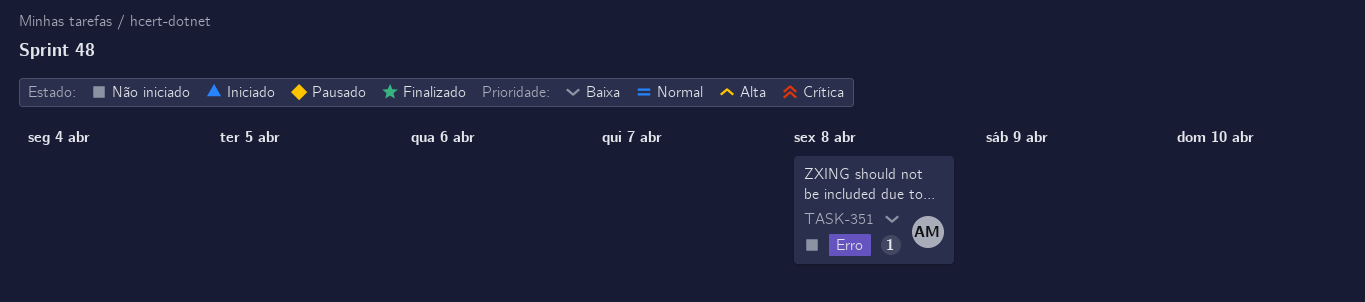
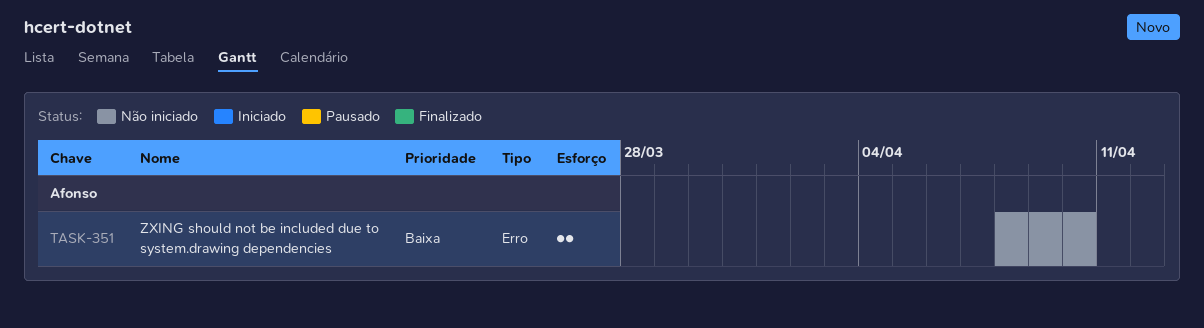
TASK-351, estimate: 1 -> 2
TASK-351, due: Apr 8 -> Apr 10

